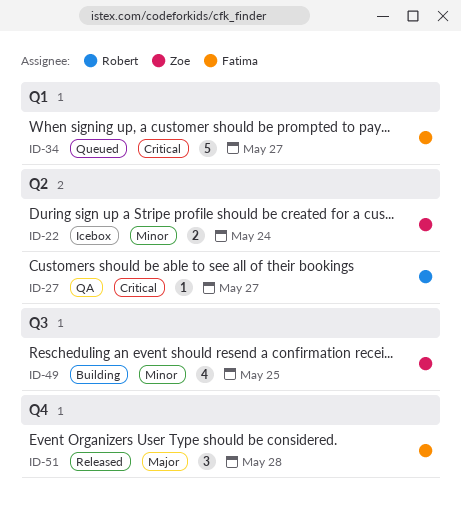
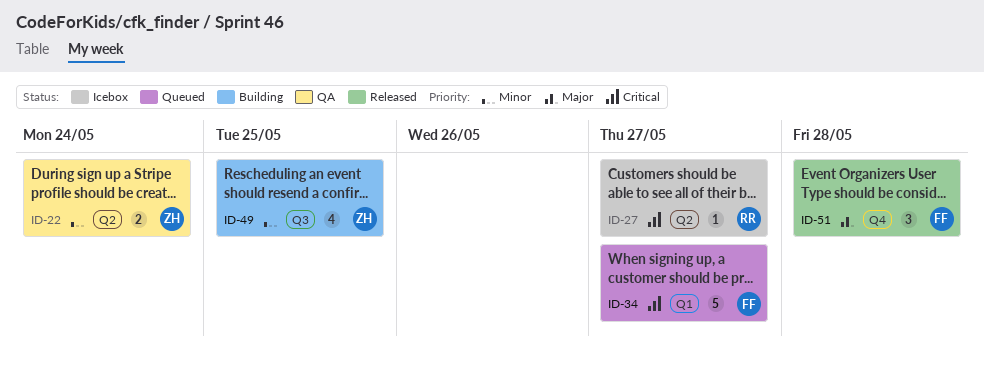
ID-22, status: Icebox -> QA
ID-27, status: QA -> Icebox

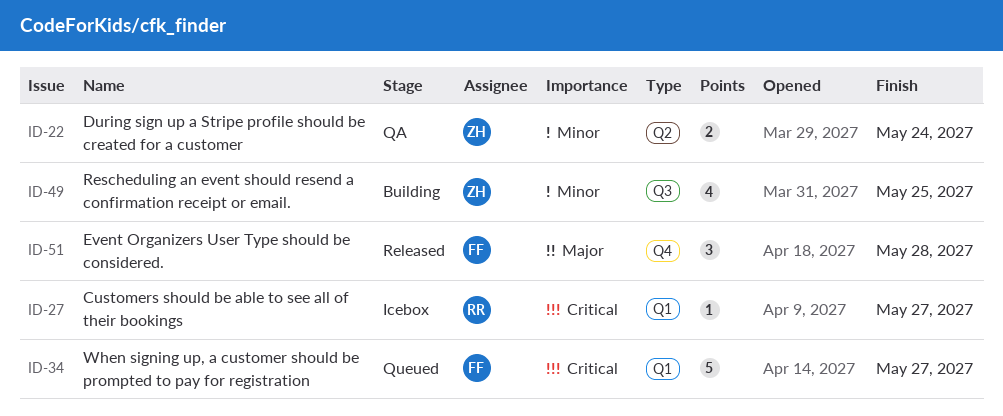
ID-27, label: Q2 -> Q1

